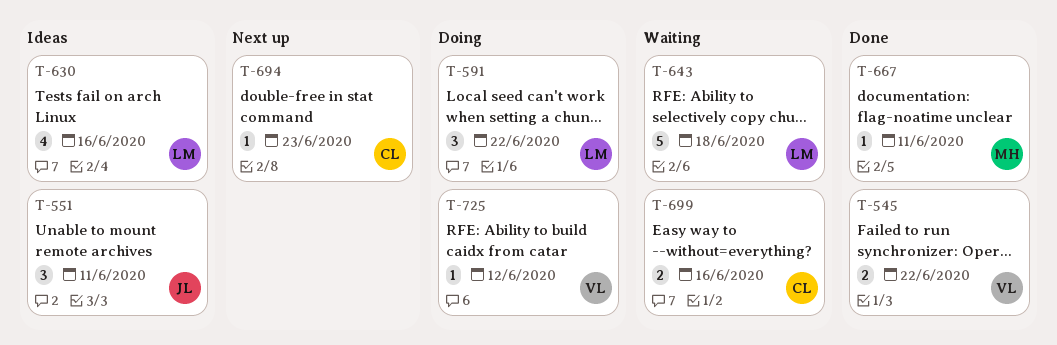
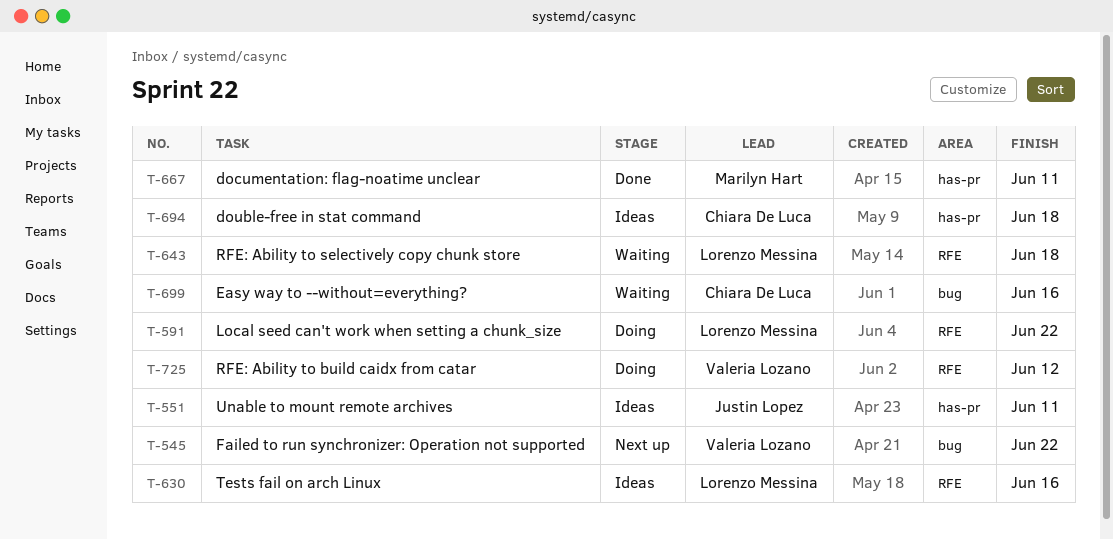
T-545, status: Done -> Next up
T-694, status: Next up -> Ideas
T-694, due: Jun 23 -> Jun 18

